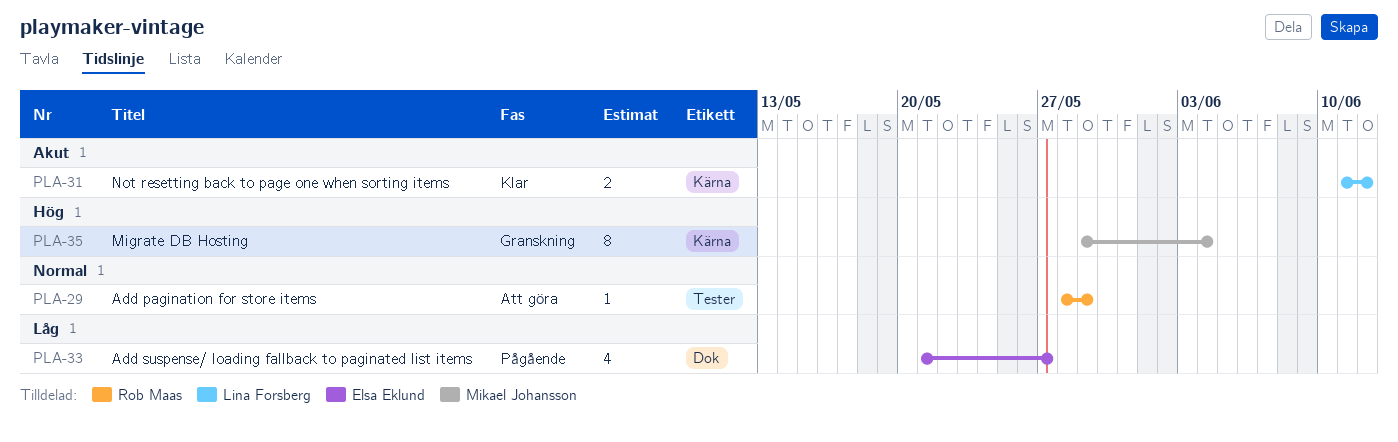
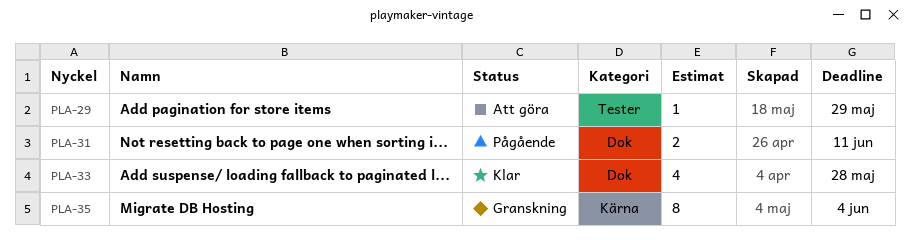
PLA-31, status: Klar -> Pågående
PLA-31, label: Kärna -> Dok
PLA-31, due: Jun 12 -> Jun 11
PLA-33, status: Pågående -> Klar
PLA-33, due: May 27 -> May 28

